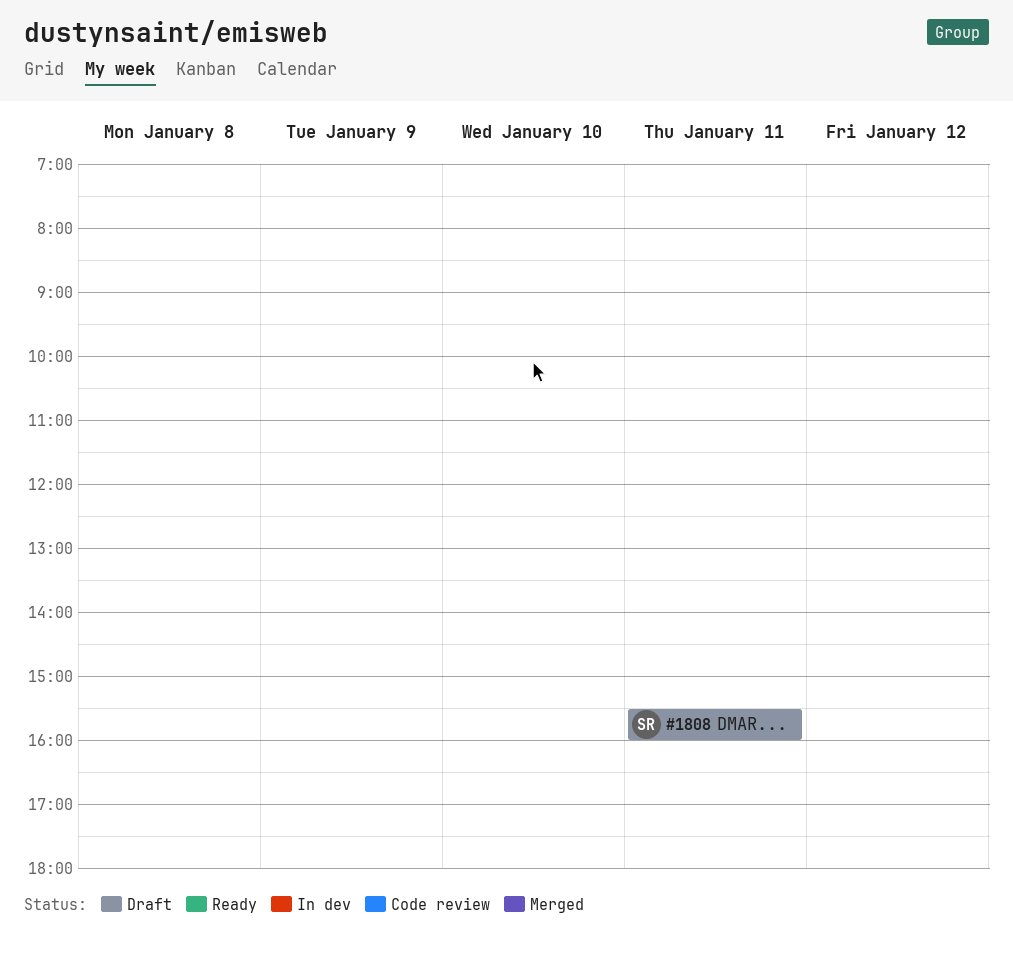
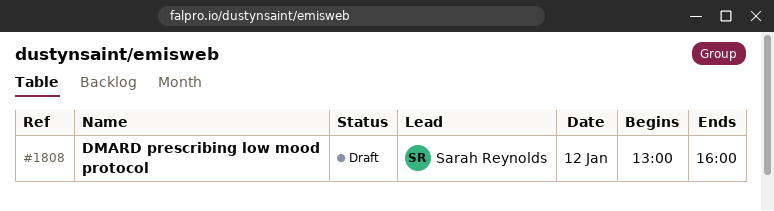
#1808, day: Jan 11 -> Jan 12
#1808, begins: 15:30 -> 13:00

